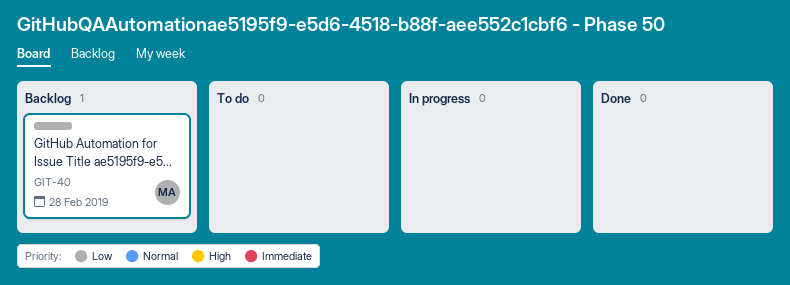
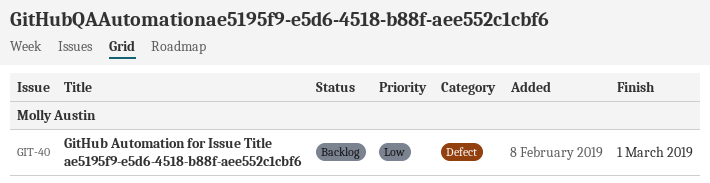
GIT-40, due: Feb 28 -> Mar 1

